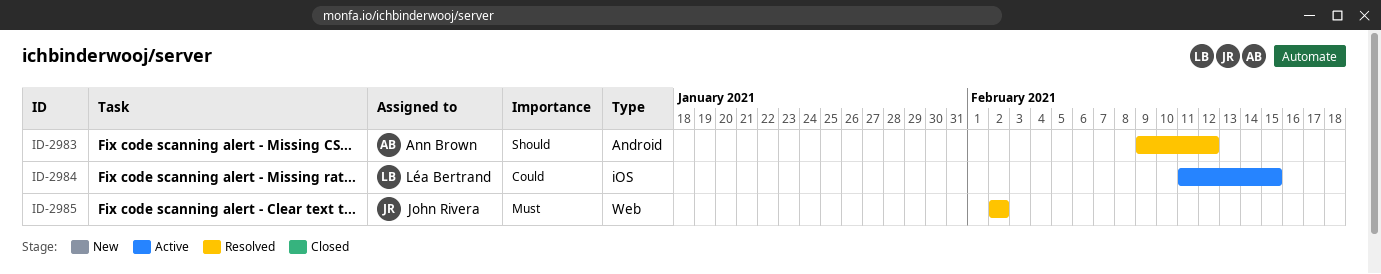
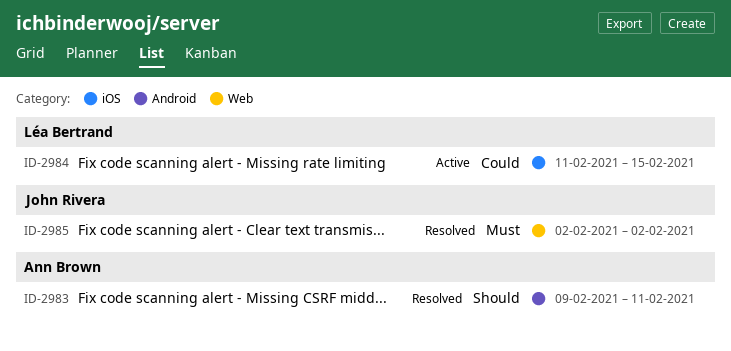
ID-2983, due: Feb 12 -> Feb 11

